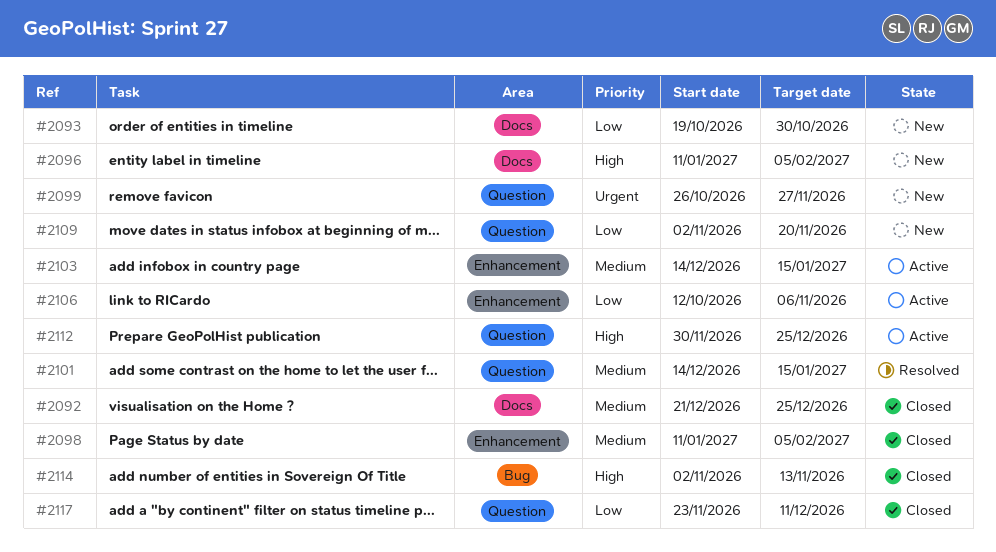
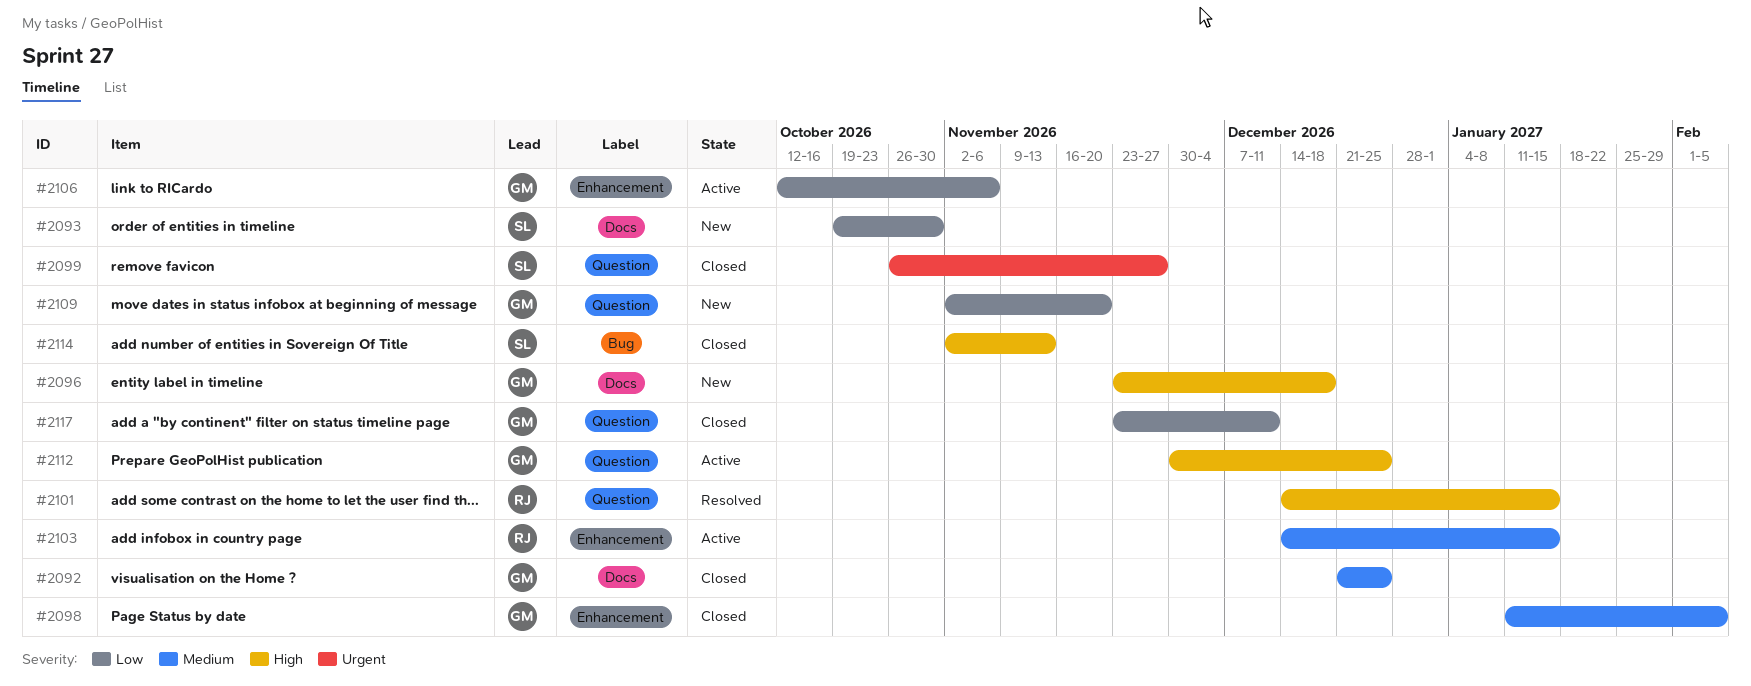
#2096, start: Jan 11 -> Nov 23
#2096, due: Feb 5 -> Dec 18
#2099, status: New -> Closed
#2101, priority: Medium -> High

